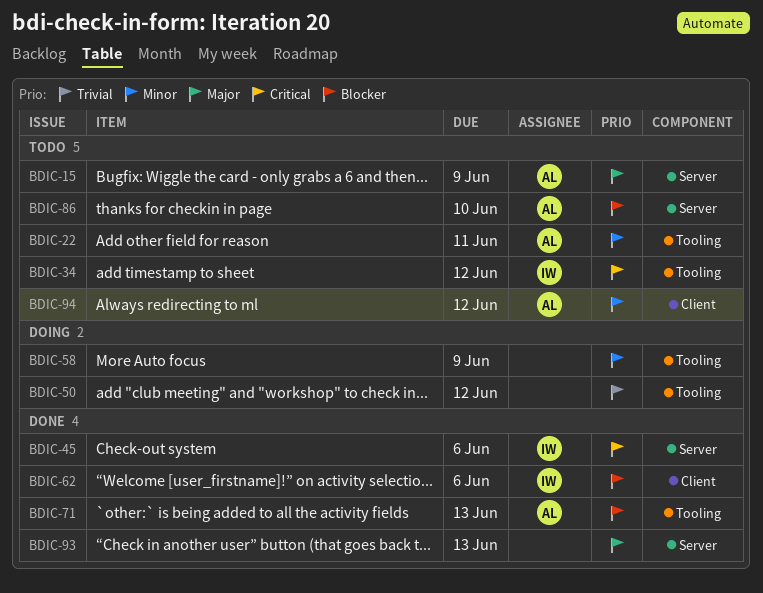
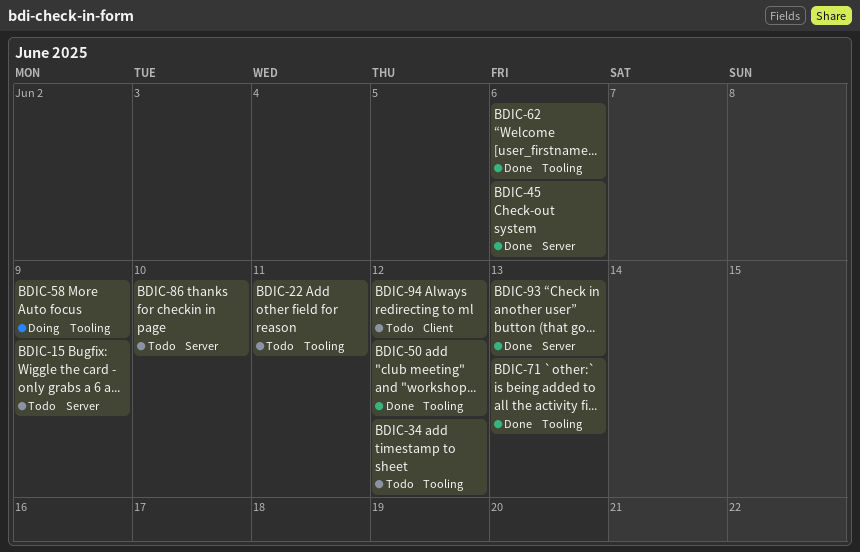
BDIC-50, status: Doing -> Done
BDIC-62, label: Client -> Tooling

